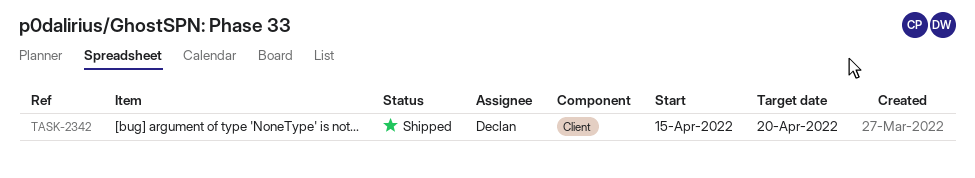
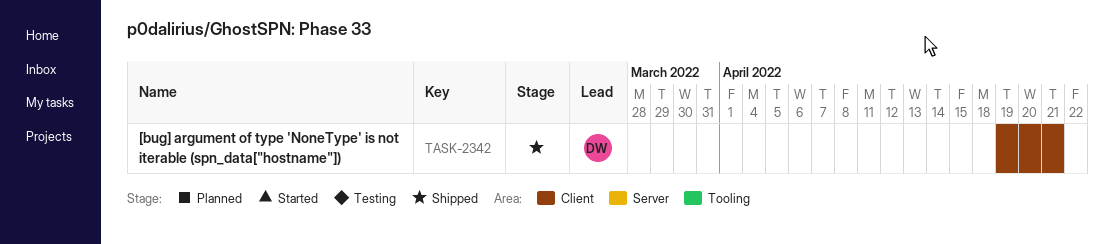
TASK-2342, start: Apr 15 -> Apr 19
TASK-2342, due: Apr 20 -> Apr 21

